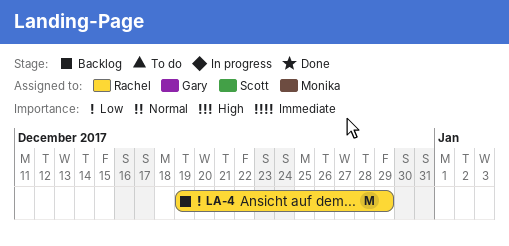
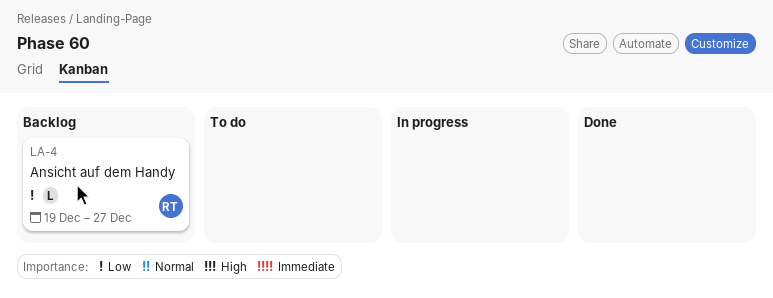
LA-4, estimate: M -> L
LA-4, due: Dec 29 -> Dec 27

